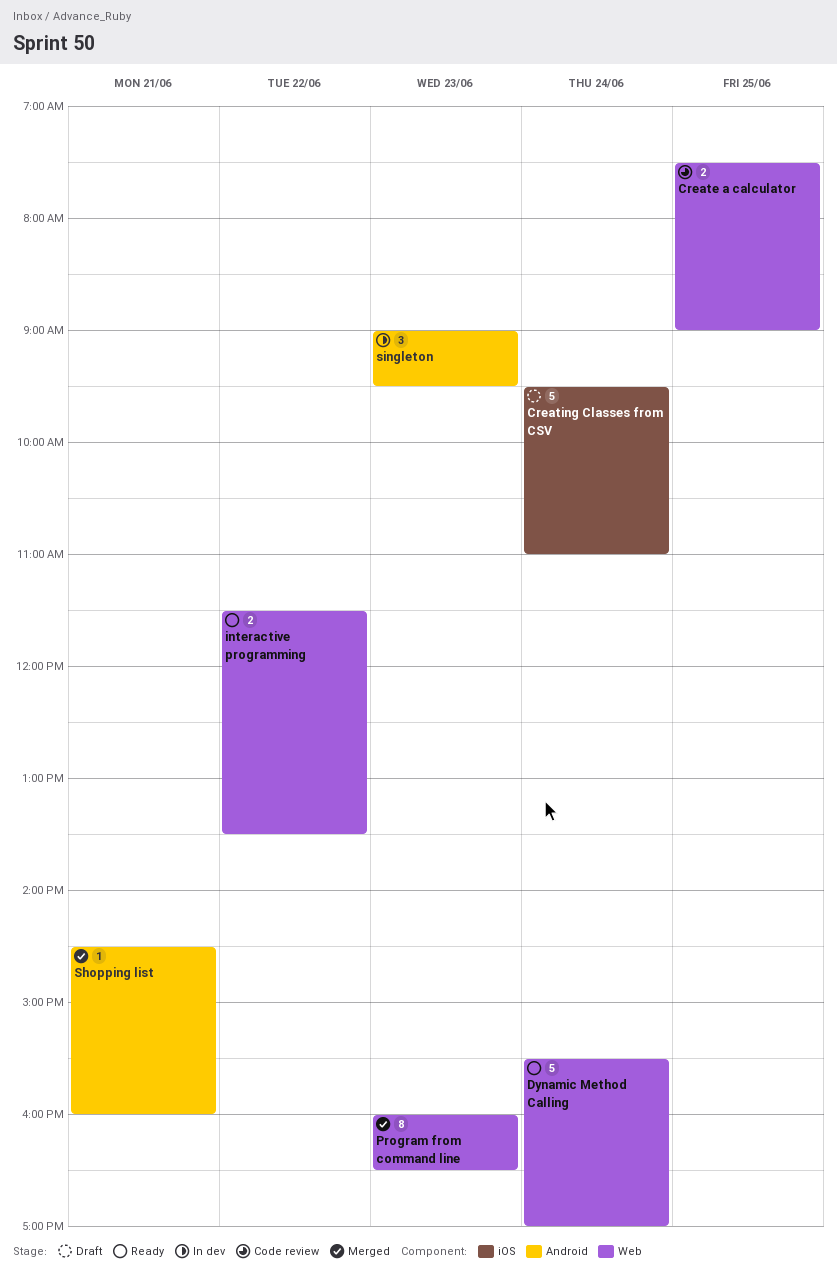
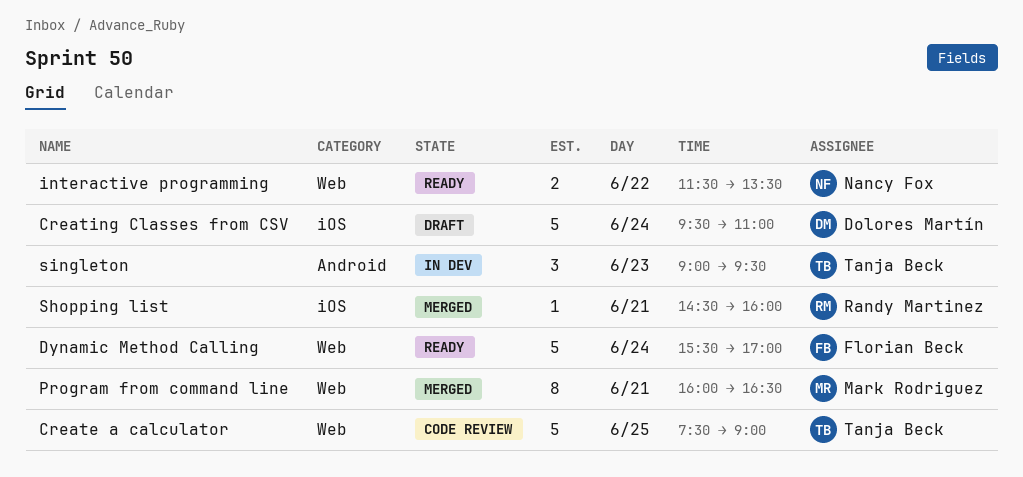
Create a calculator, estimate: 2 -> 5
Program from command line, day: Jun 23 -> Jun 21
Shopping list, label: Android -> iOS

